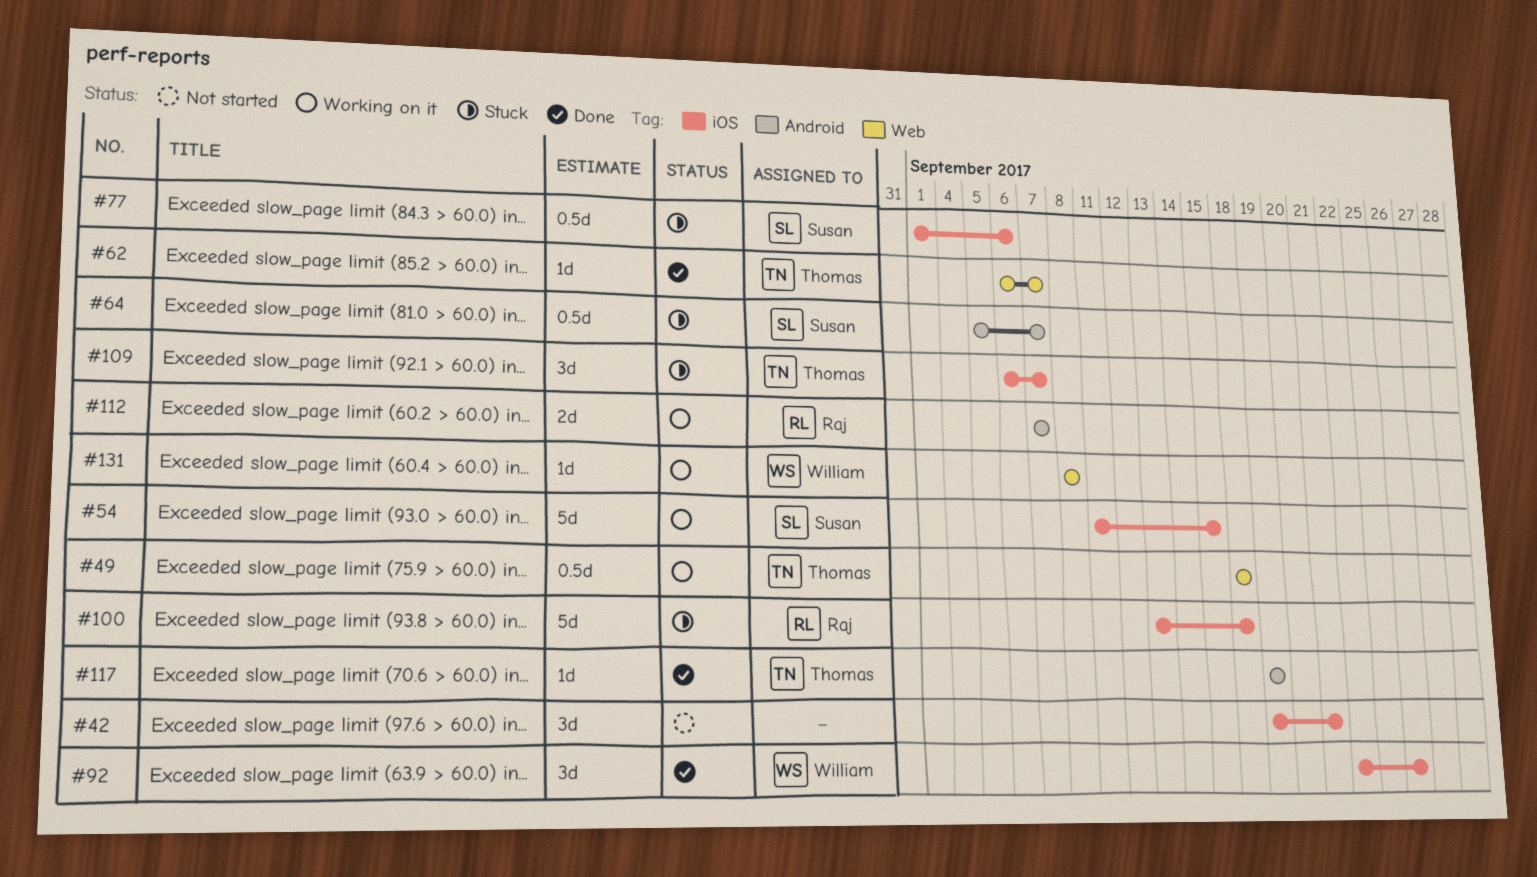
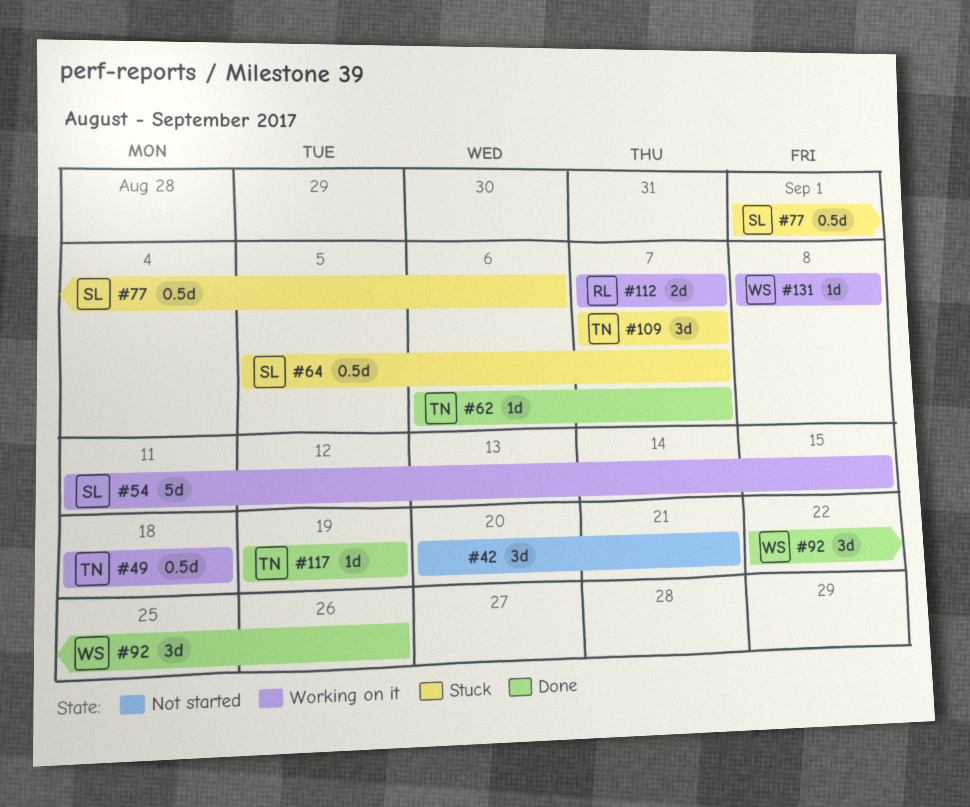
#42, start: Sep 19 -> Sep 20
#100: present -> none
#109, start: Sep 6 -> Sep 7

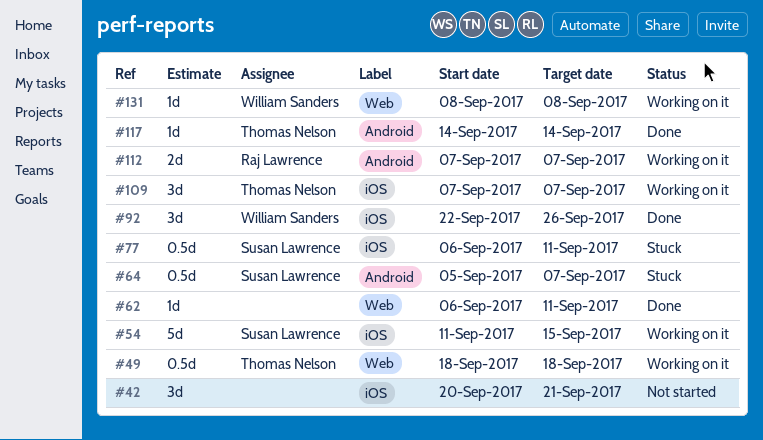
#62, owner: Thomas Nelson -> none
#62, due: Sep 7 -> Sep 11
#77, start: Sep 1 -> Sep 6
#77, due: Sep 6 -> Sep 11
#109, status: Stuck -> Working on it
#117, start: Sep 19 -> Sep 14
#117, due: Sep 19 -> Sep 14

